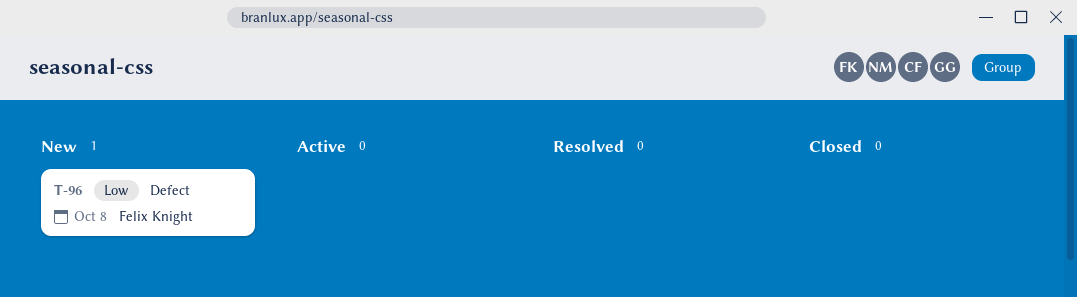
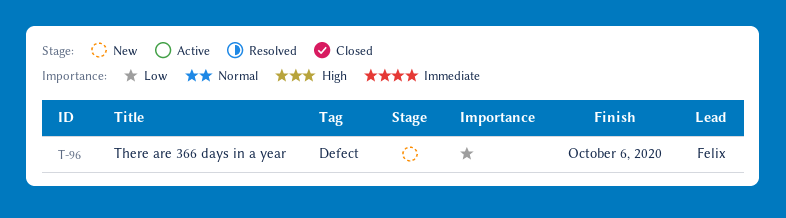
T-96, due: Oct 8 -> Oct 6

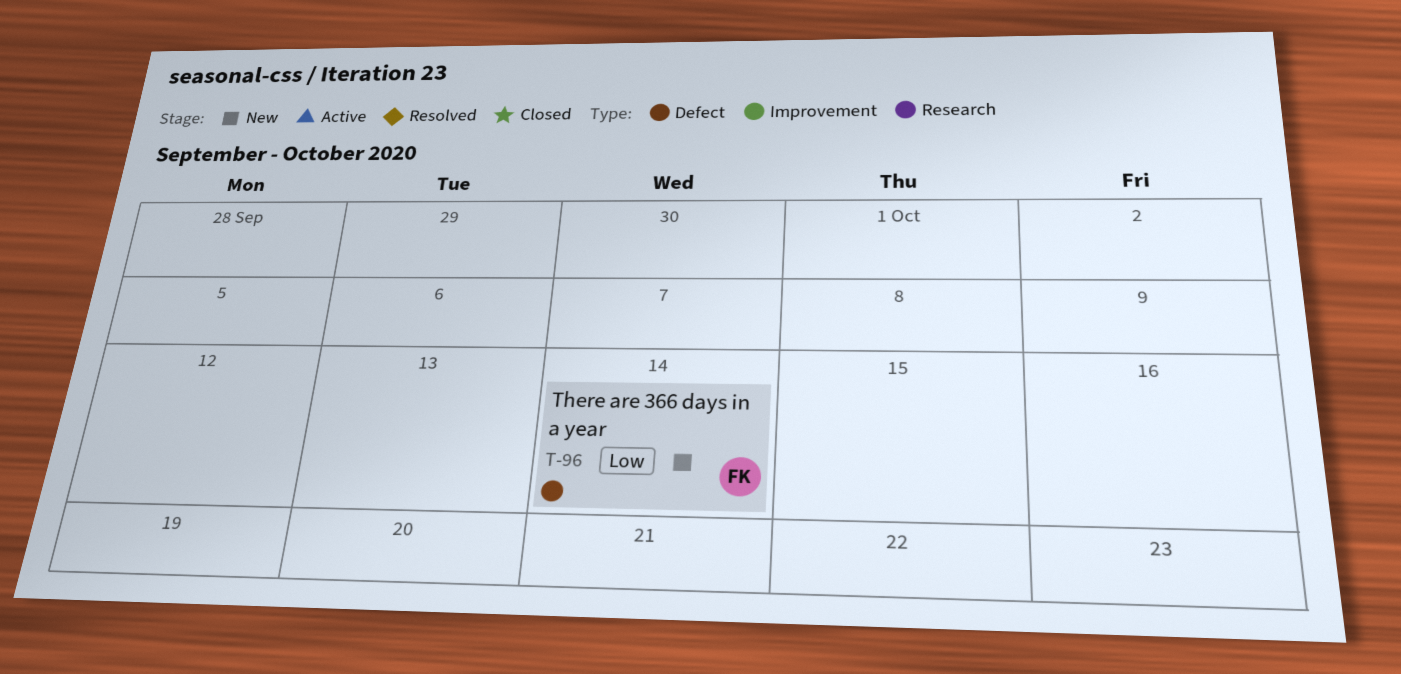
T-96, due: Oct 6 -> Oct 14

